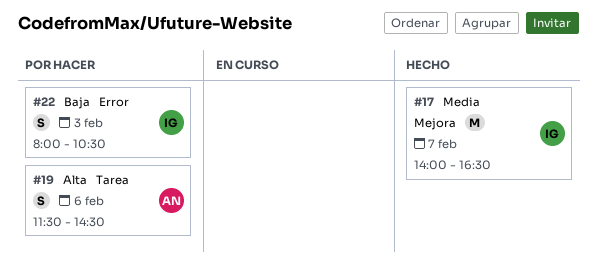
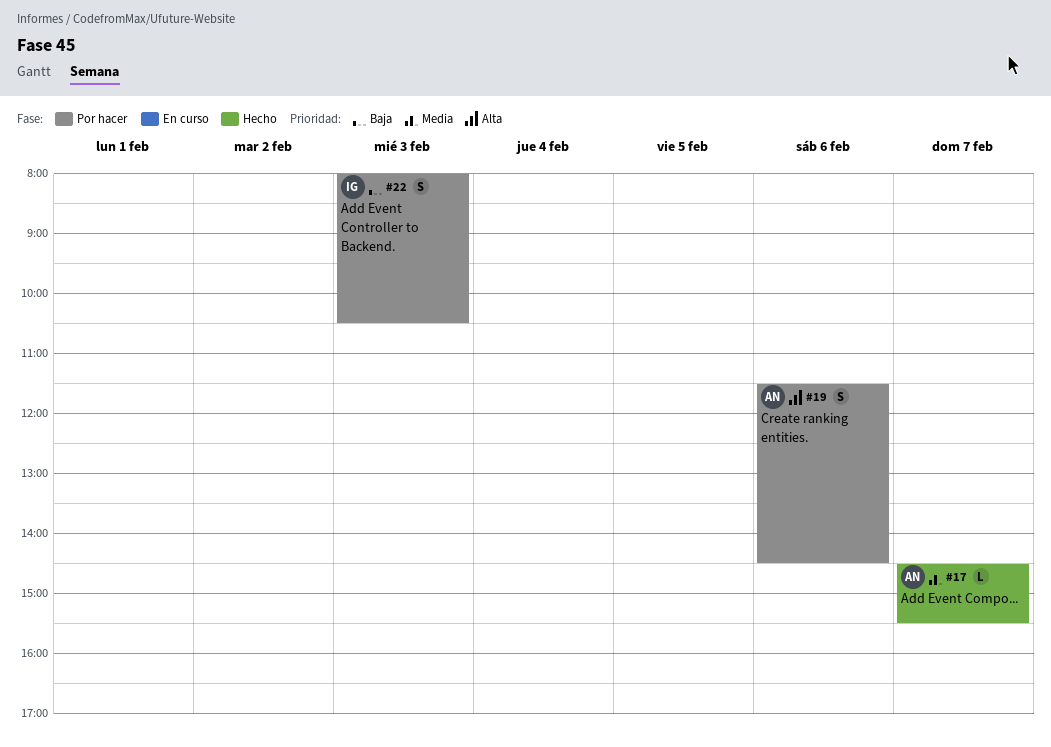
#17, owner: IG -> AN
#17, estimate: M -> L
#17, begins: 14:00 -> 14:30
#17, ends: 16:30 -> 15:30

